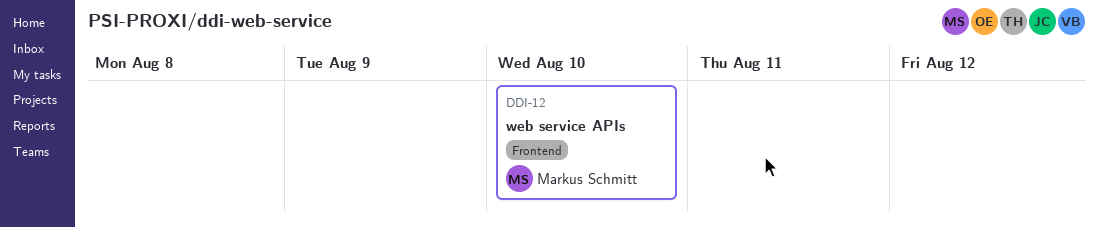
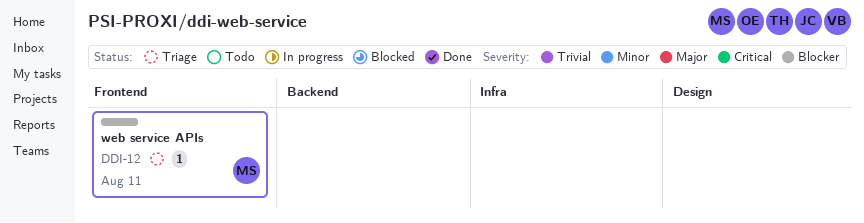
DDI-12, due: Aug 10 -> Aug 11

